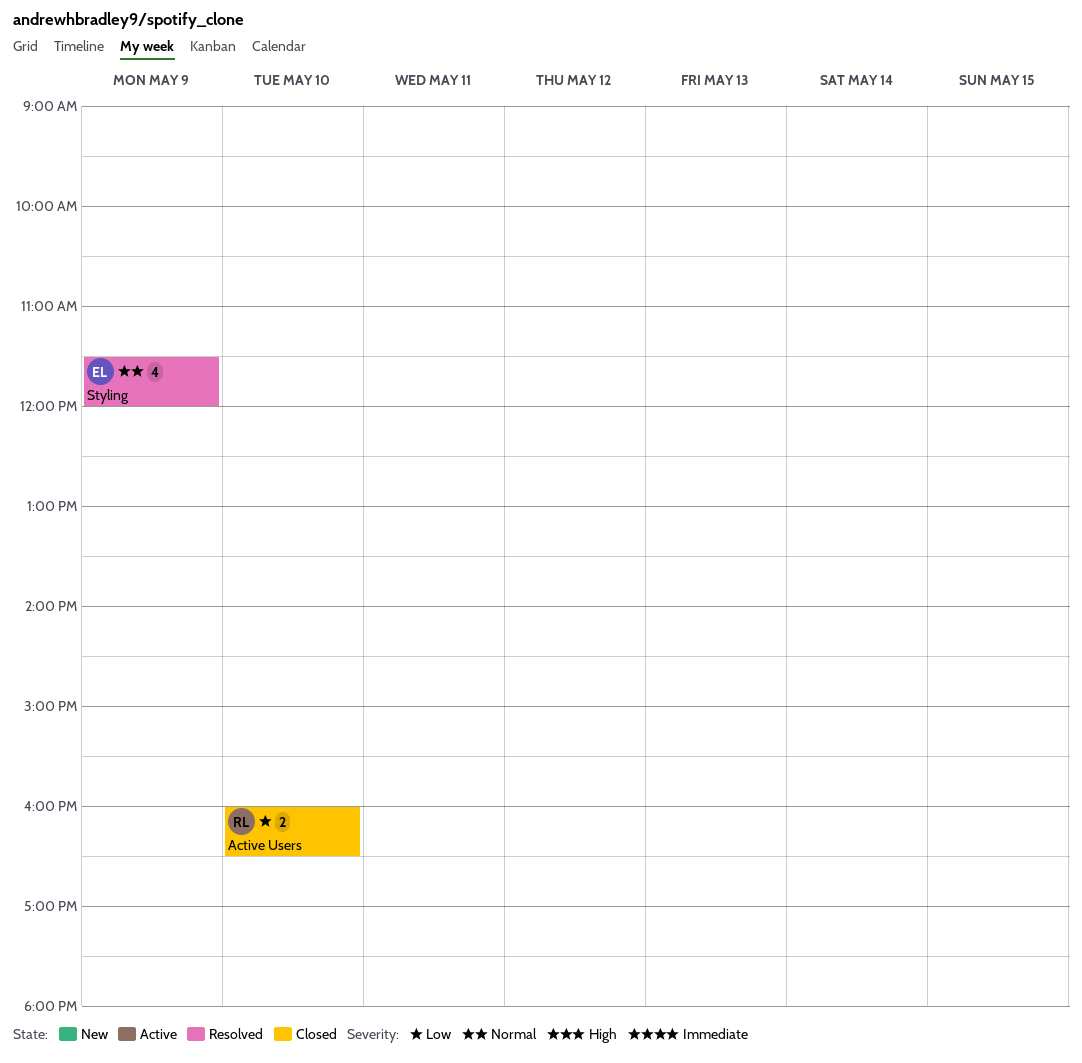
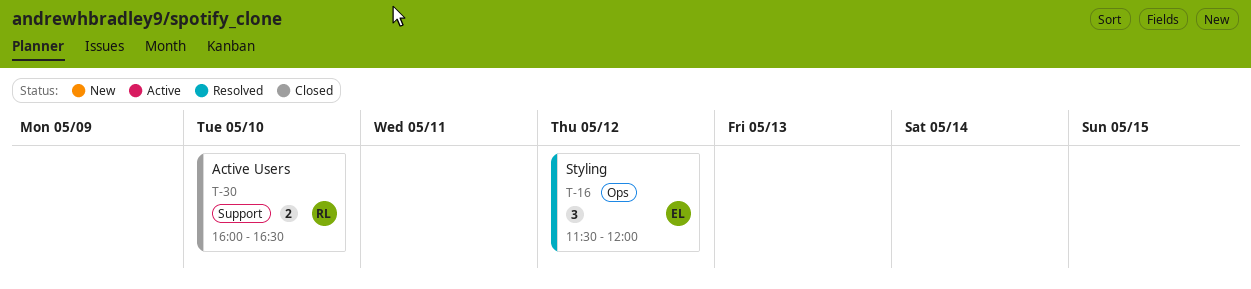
Styling, estimate: 4 -> 3
Styling, day: May 9 -> May 12

